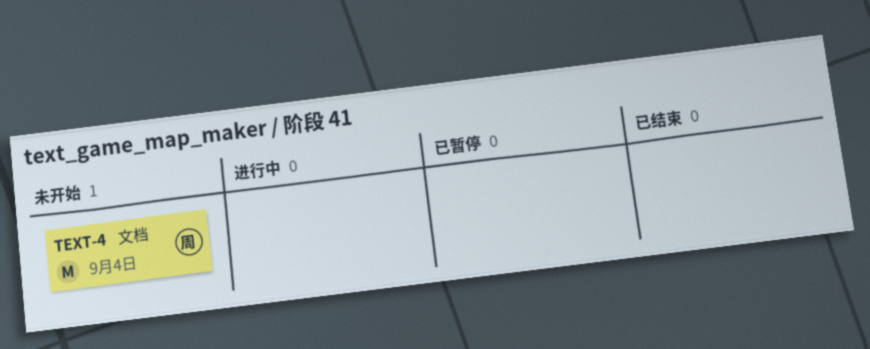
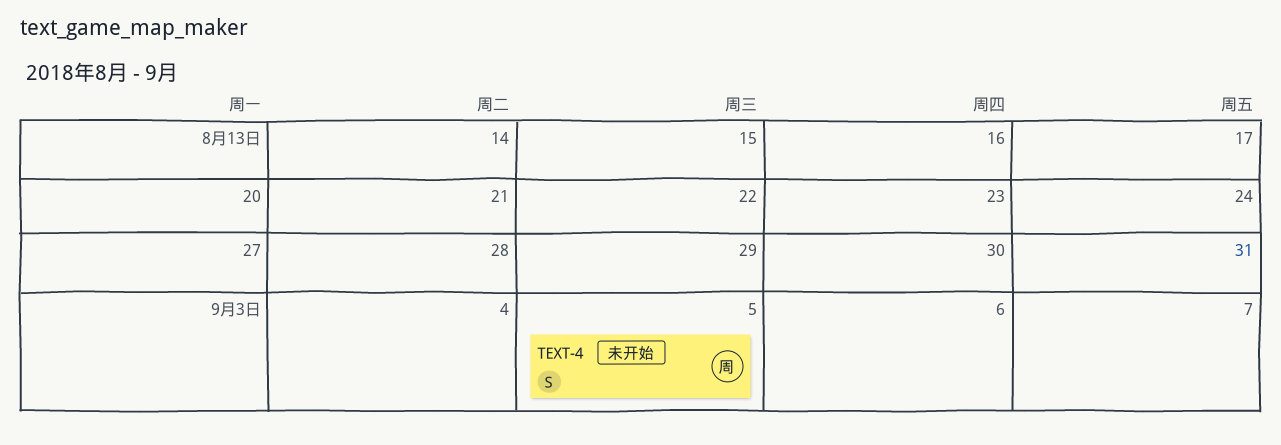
TEXT-4, estimate: M -> S
TEXT-4, due: Sep 4 -> Sep 5

